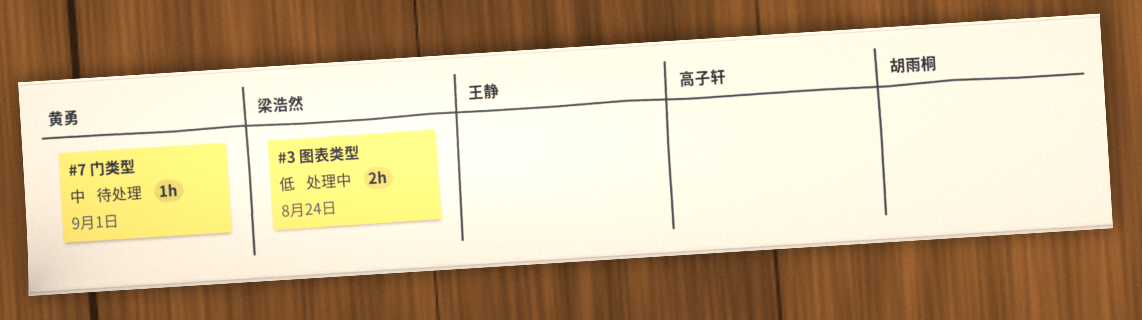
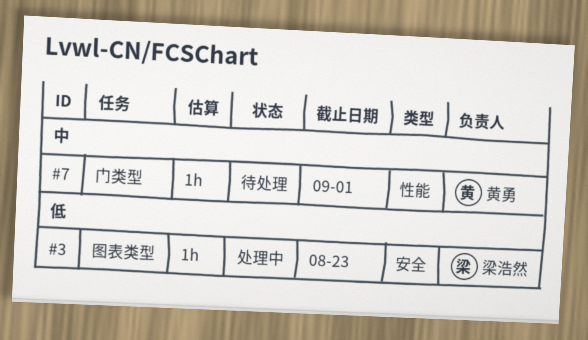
#3, estimate: 2h -> 1h
#3, due: Aug 24 -> Aug 23

